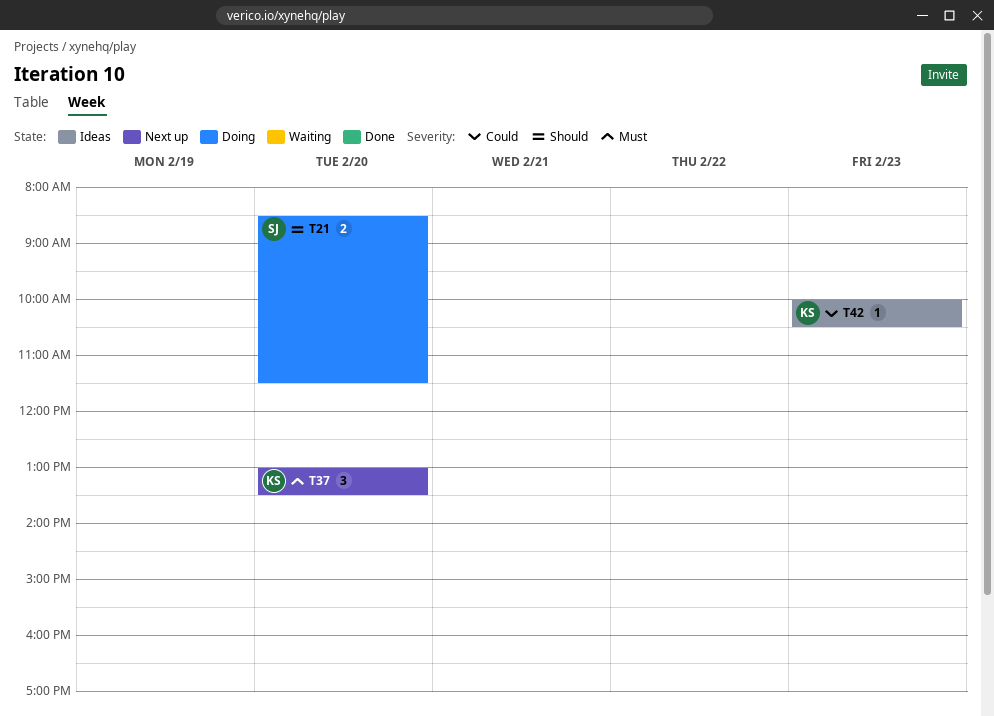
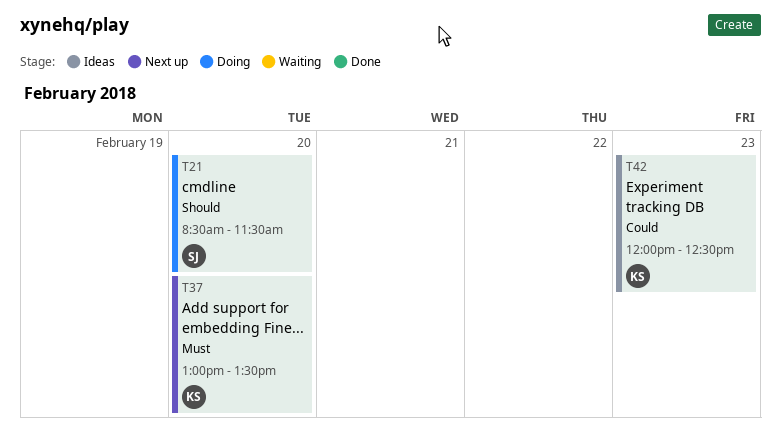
T42, begins: 10:00 -> 12:00
T42, ends: 10:30 -> 12:30

